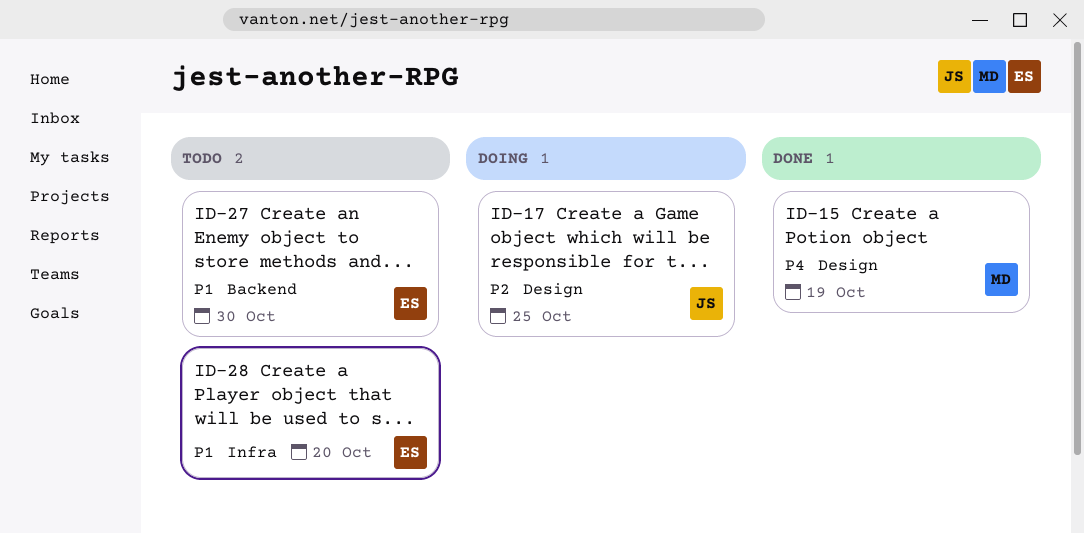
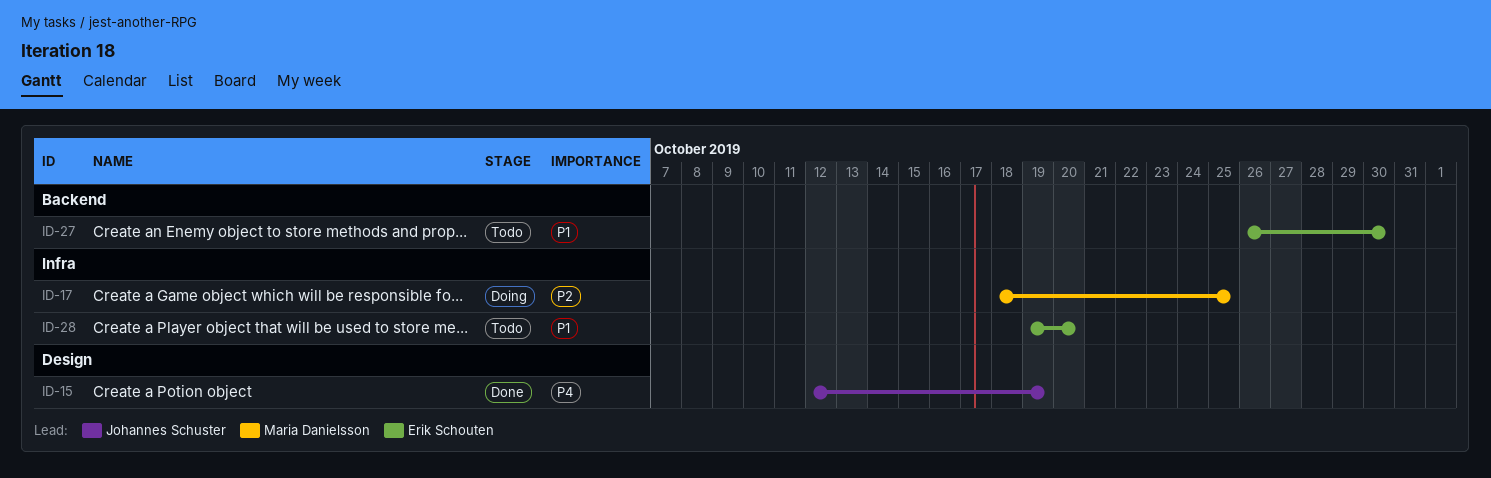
ID-15, owner: Maria Danielsson -> Johannes Schuster
ID-17, owner: Johannes Schuster -> Maria Danielsson
ID-17, label: Design -> Infra

